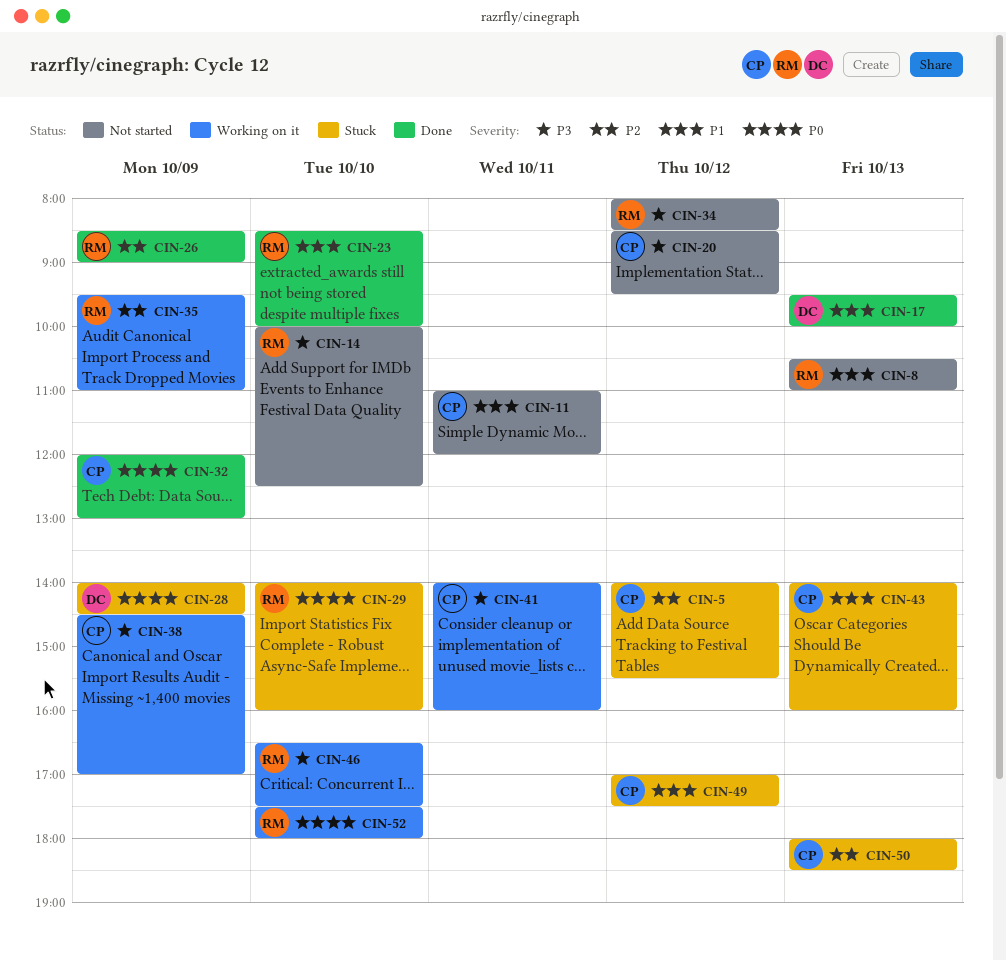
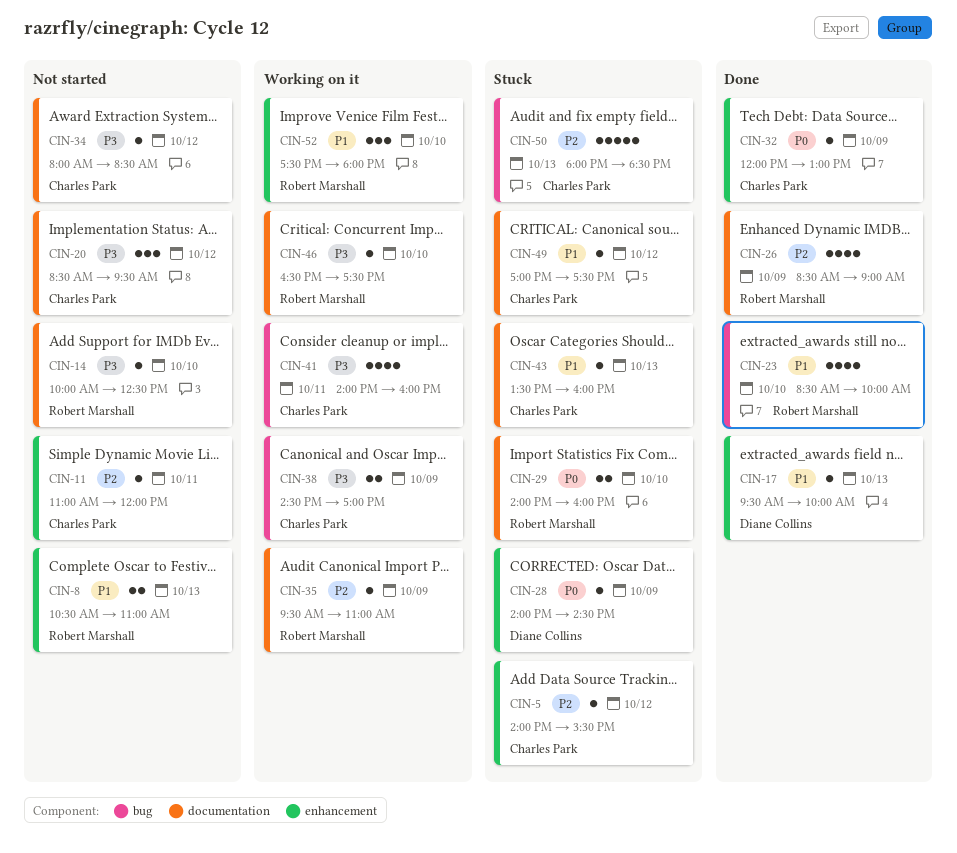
CIN-11, priority: P1 -> P2
CIN-34, owner: Robert Marshall -> Charles Park
CIN-43, begins: 14:00 -> 13:30
CIN-52, priority: P0 -> P1

